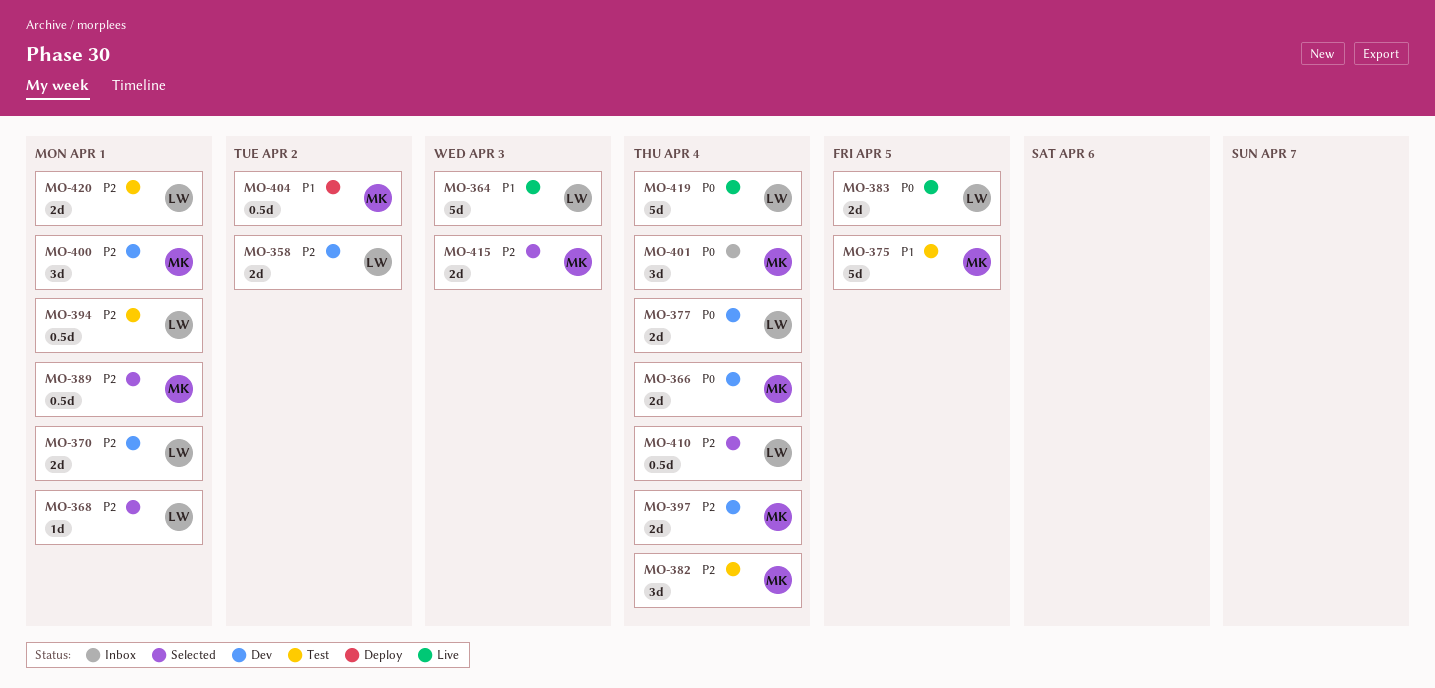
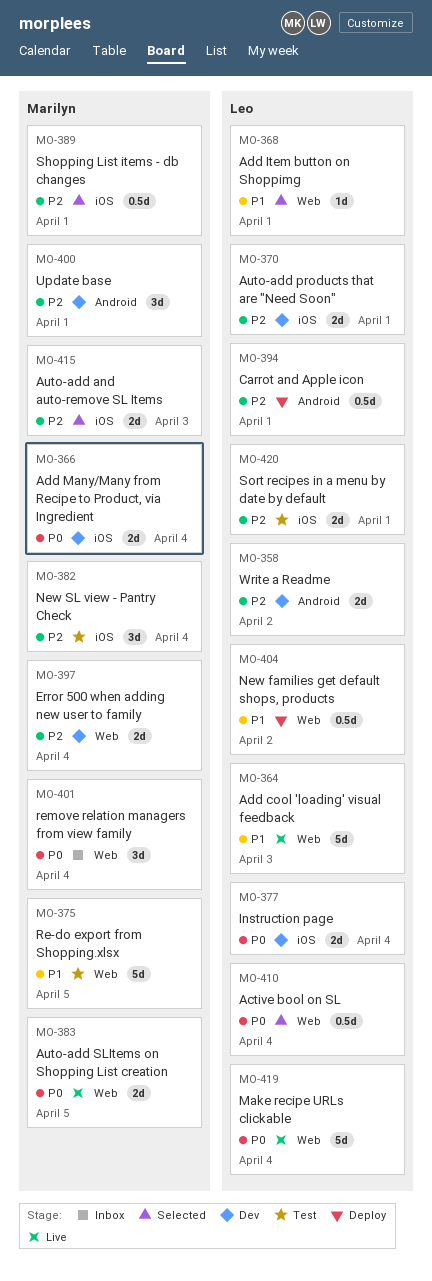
MO-368, priority: P2 -> P1
MO-383, owner: Leo -> Marilyn
MO-394, status: Test -> Deploy
MO-404, owner: Marilyn -> Leo
MO-410, priority: P2 -> P0

